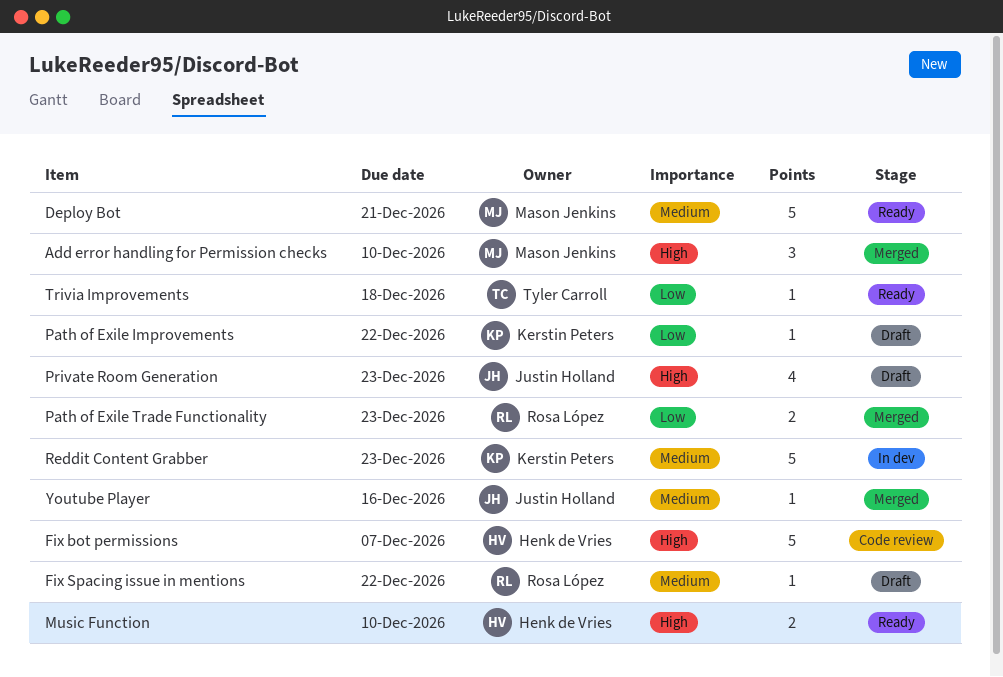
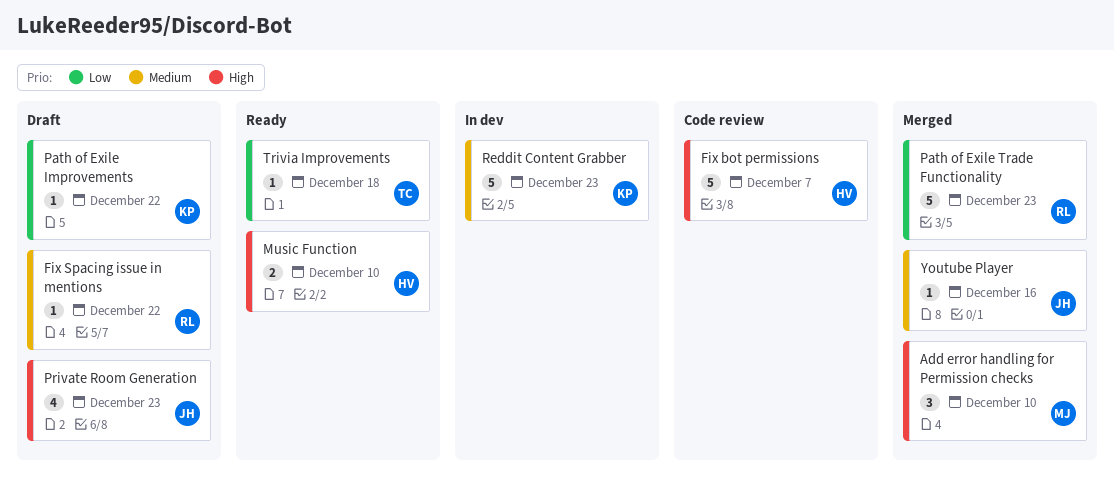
Deploy Bot: present -> none
Path of Exile Trade Functionality, estimate: 2 -> 5

